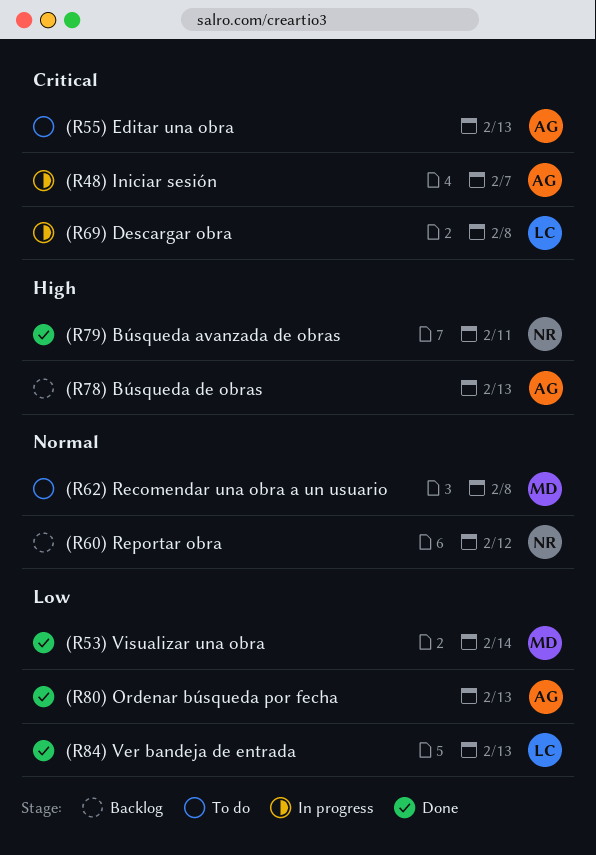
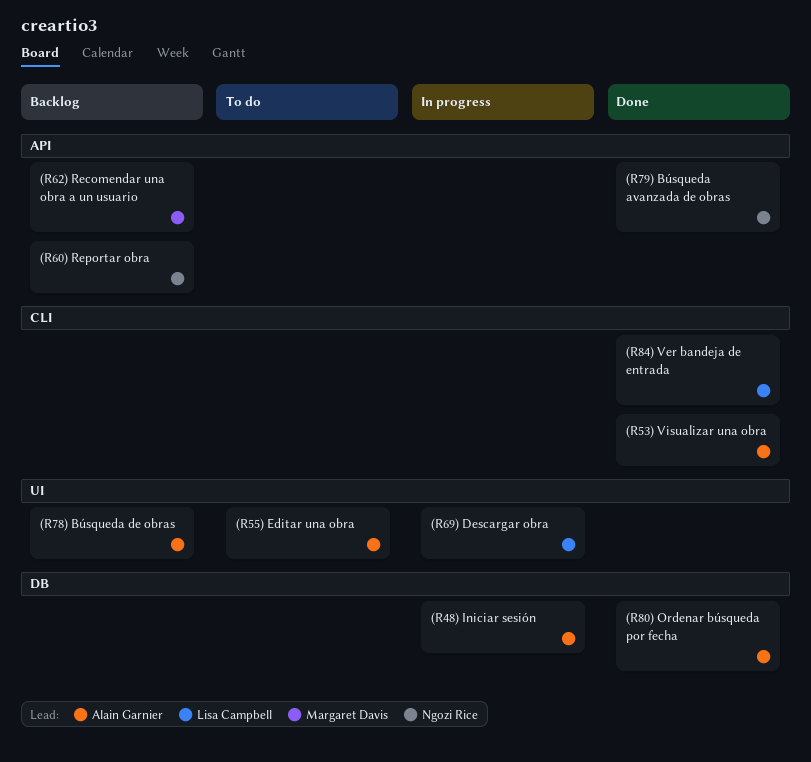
(R53) Visualizar una obra, owner: Margaret Davis -> Alain Garnier
(R62) Recomendar una obra a un usuario, status: To do -> Backlog

